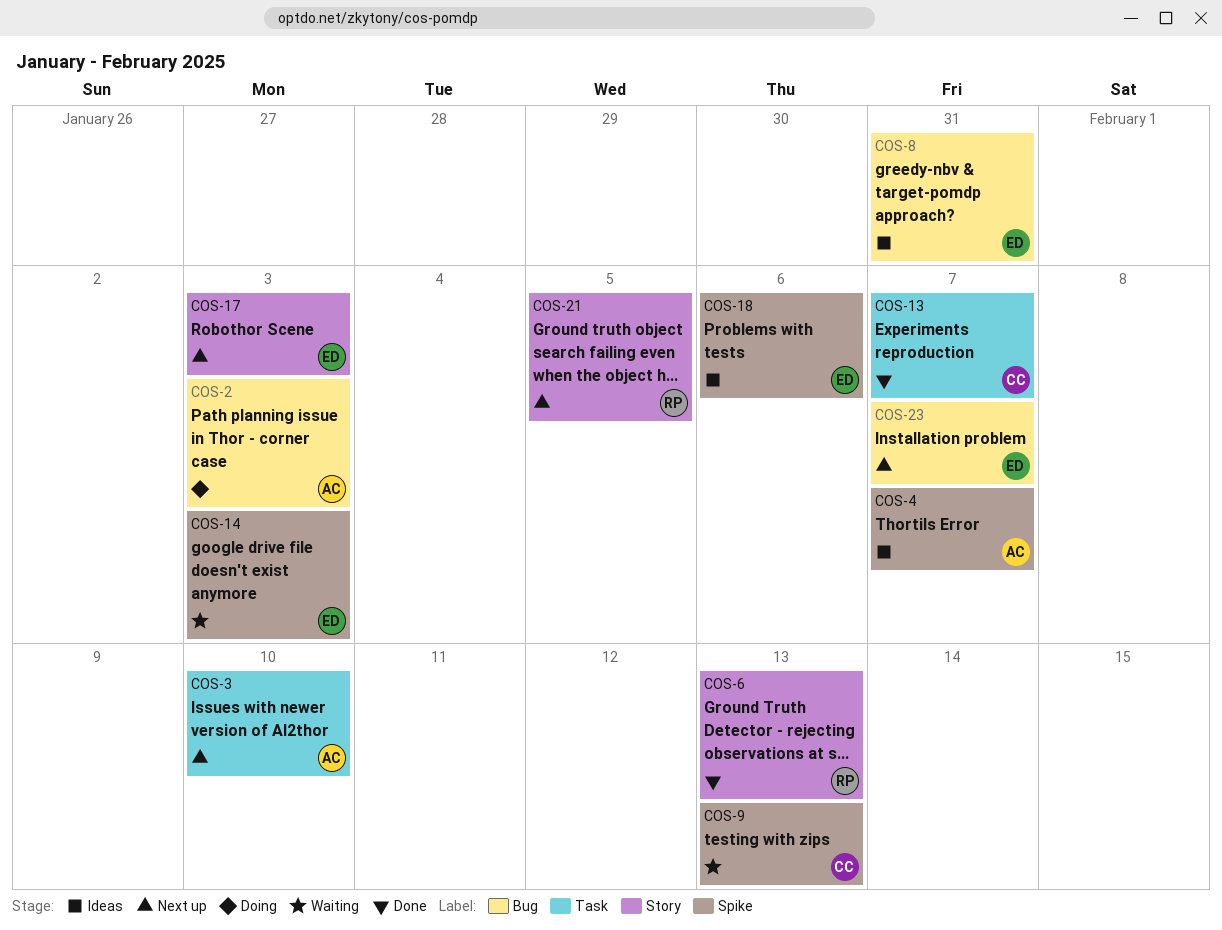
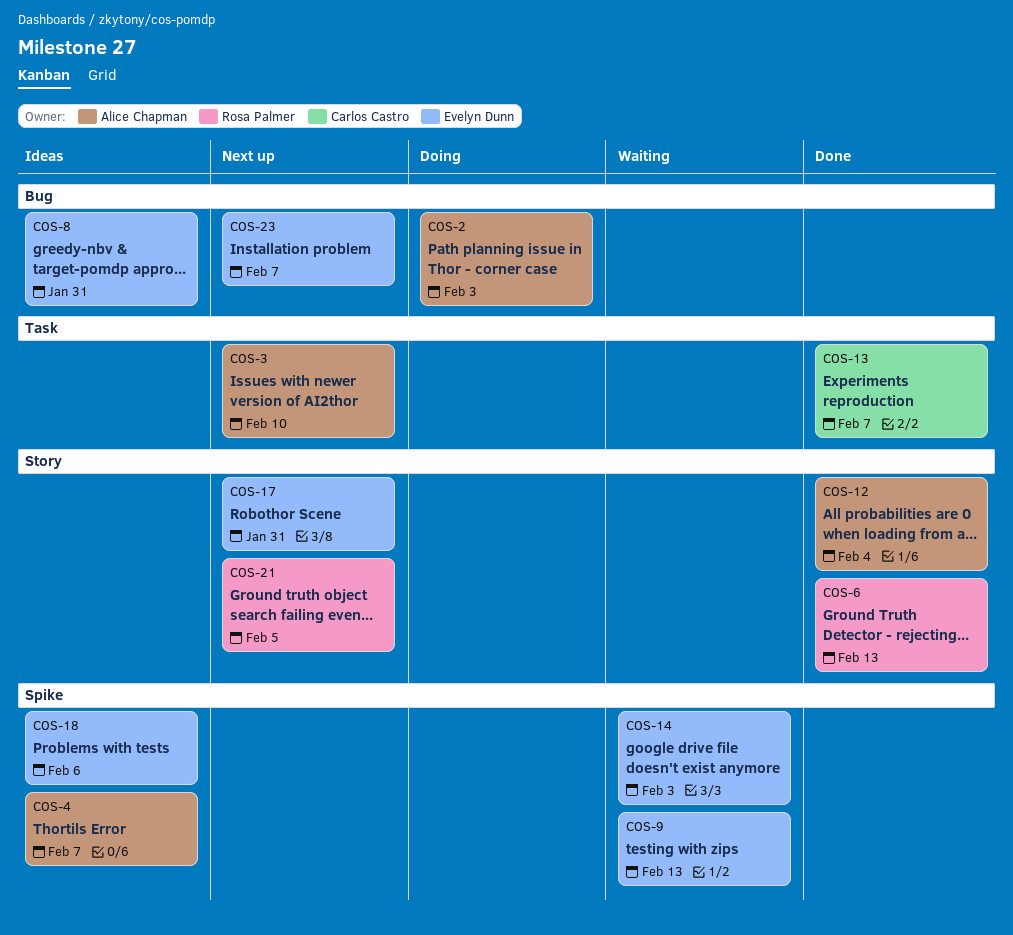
COS-9, owner: Carlos Castro -> Evelyn Dunn
COS-12: none -> present
COS-17, due: Feb 3 -> Jan 31

